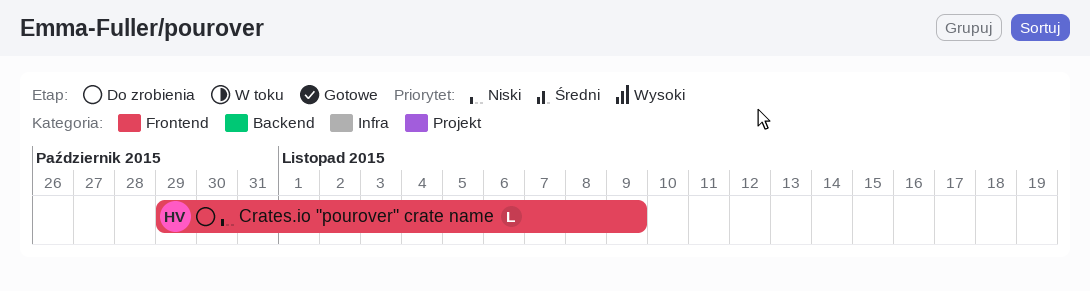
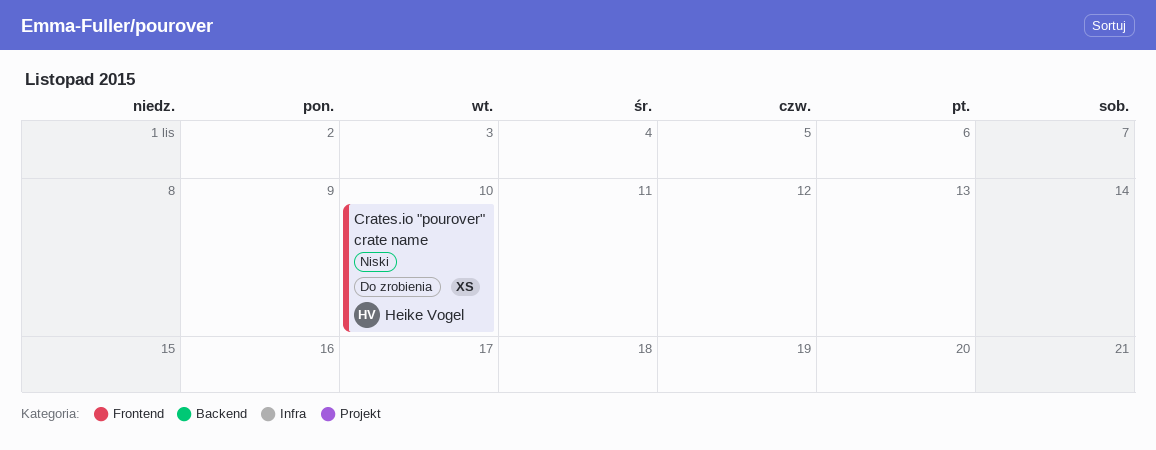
Crates.io "pourover" crate name, estimate: L -> XS
Crates.io "pourover" crate name, due: Nov 9 -> Nov 10

